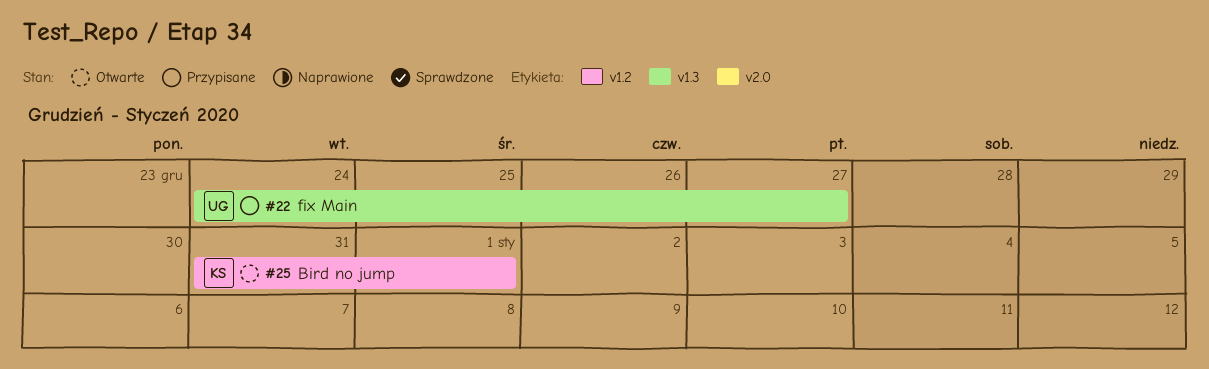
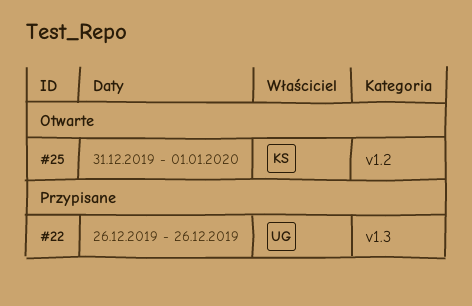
#22, start: Dec 24 -> Dec 26
#22, due: Dec 27 -> Dec 26

